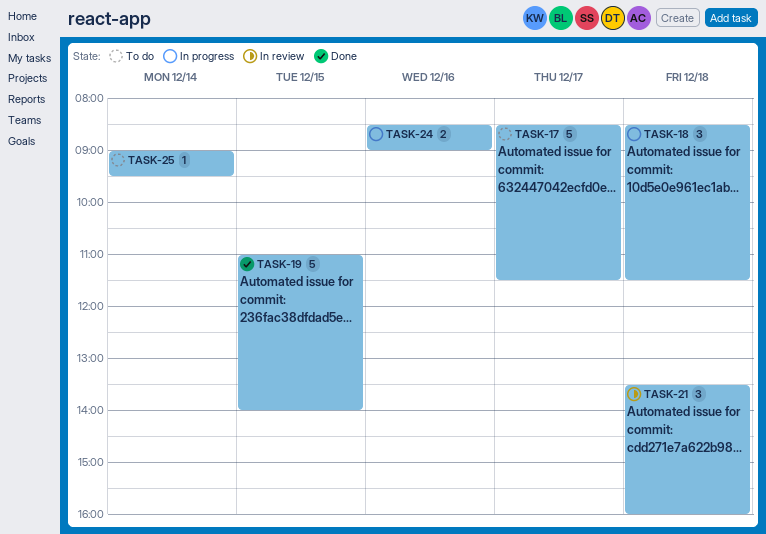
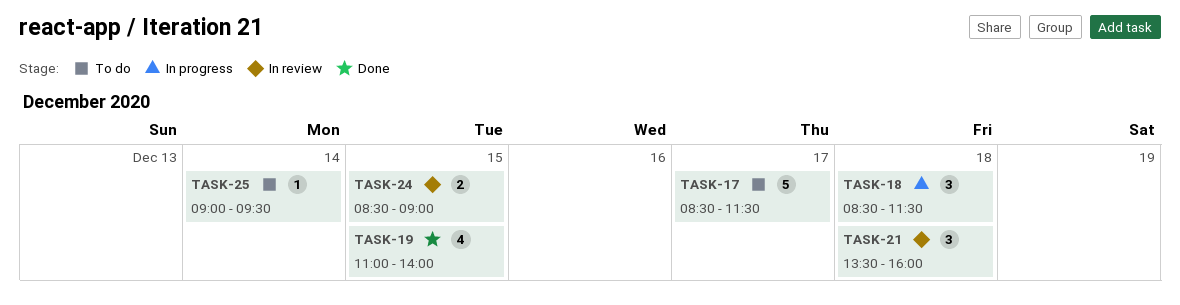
TASK-19, estimate: 5 -> 4
TASK-24, status: In progress -> In review
TASK-24, day: Dec 16 -> Dec 15

